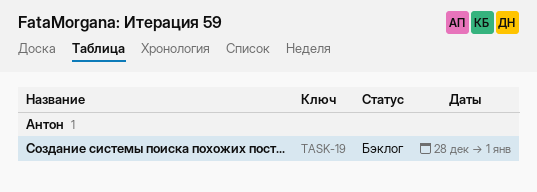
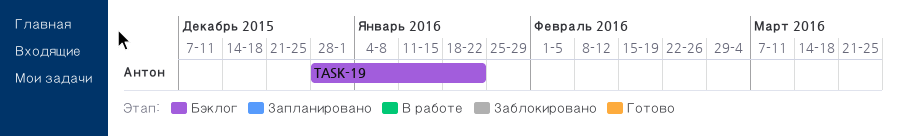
TASK-19, due: Jan 1 -> Jan 22

